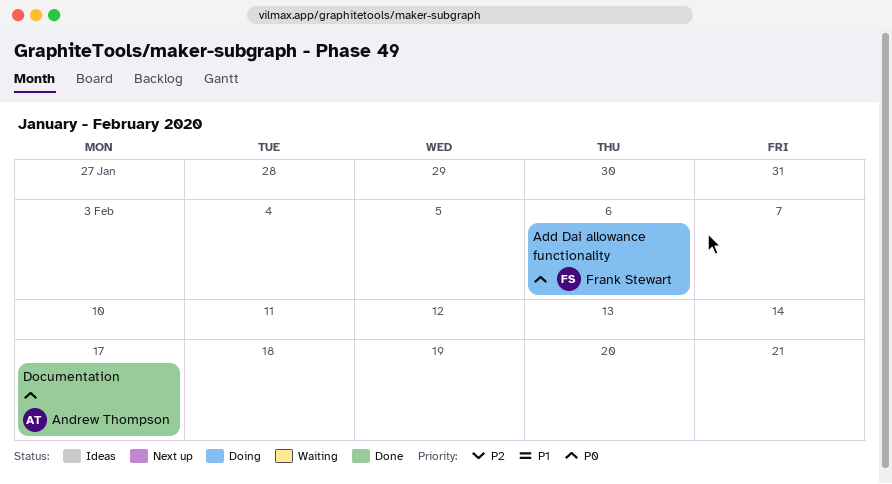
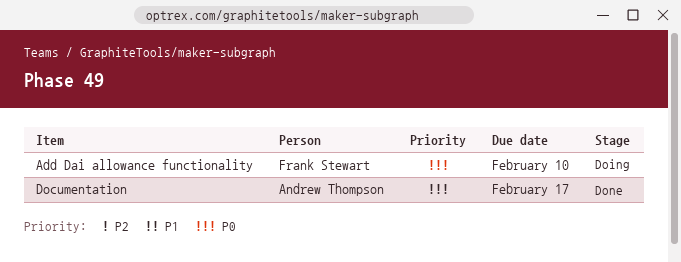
Add Dai allowance functionality, due: Feb 6 -> Feb 10

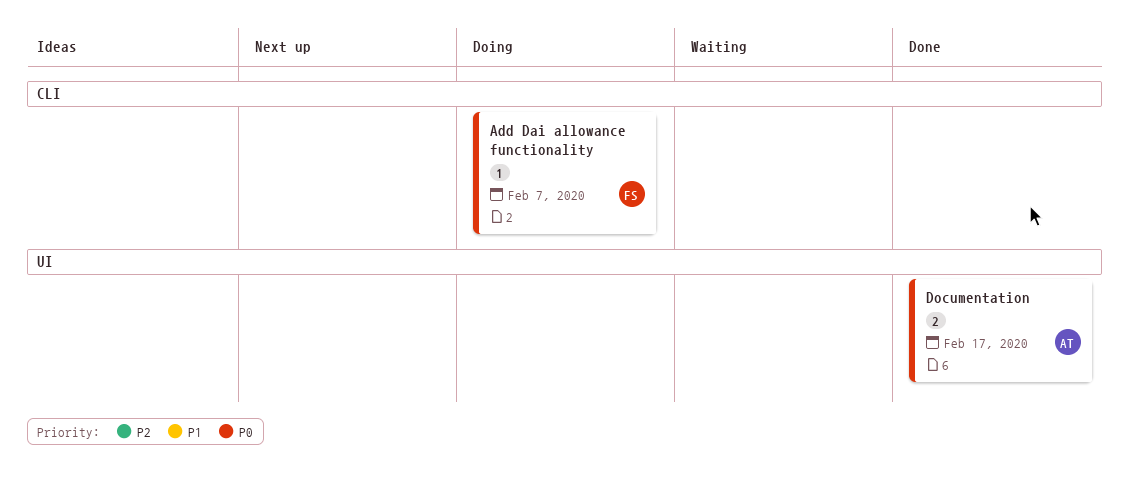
Add Dai allowance functionality, due: Feb 10 -> Feb 7

